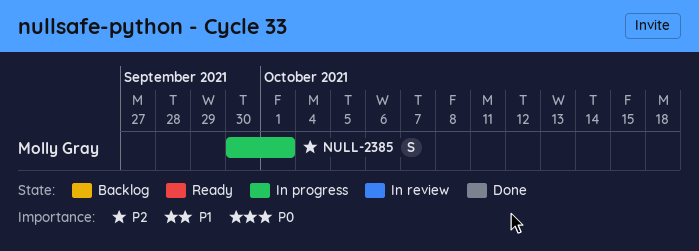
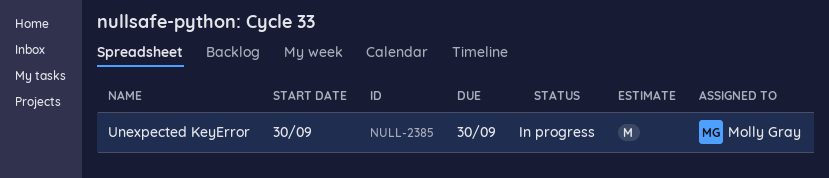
NULL-2385, estimate: S -> M
NULL-2385, due: Oct 1 -> Sep 30

